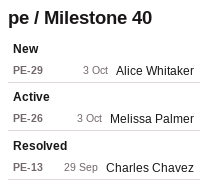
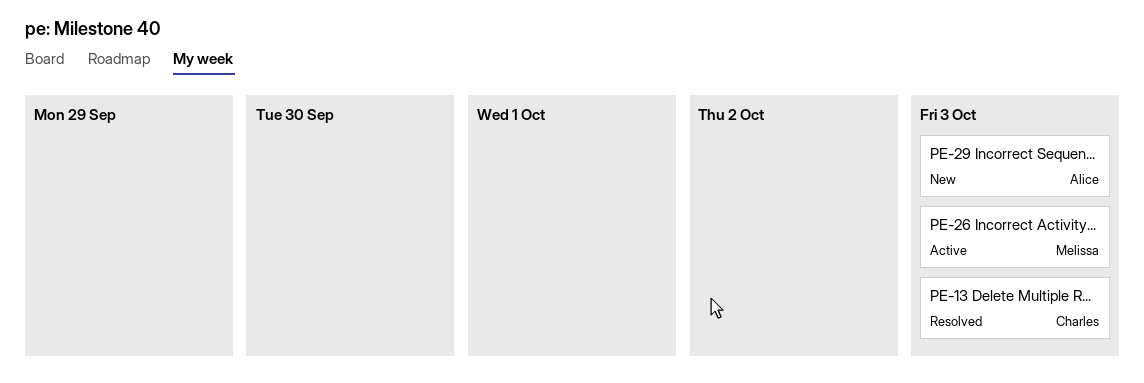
PE-13, due: Sep 29 -> Oct 3

